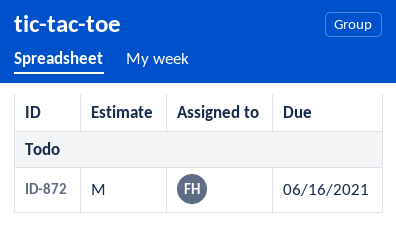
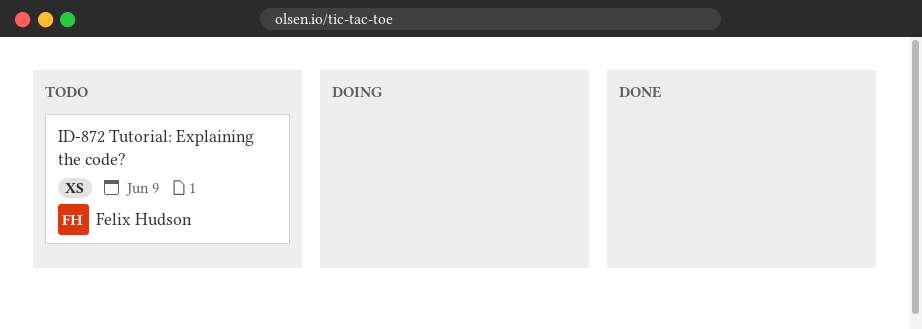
ID-872, estimate: M -> XS
ID-872, due: Jun 16 -> Jun 9

